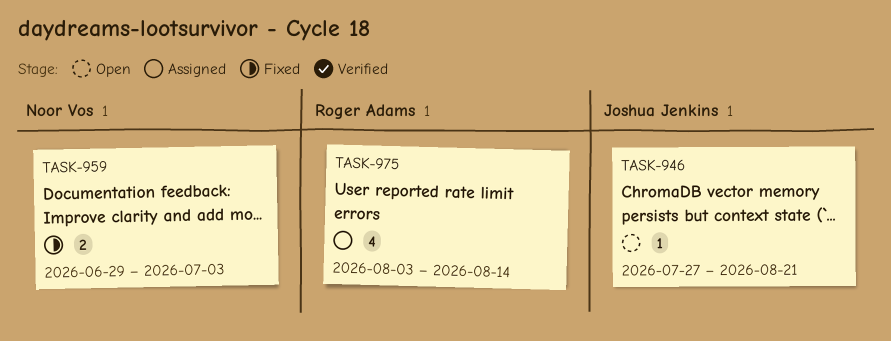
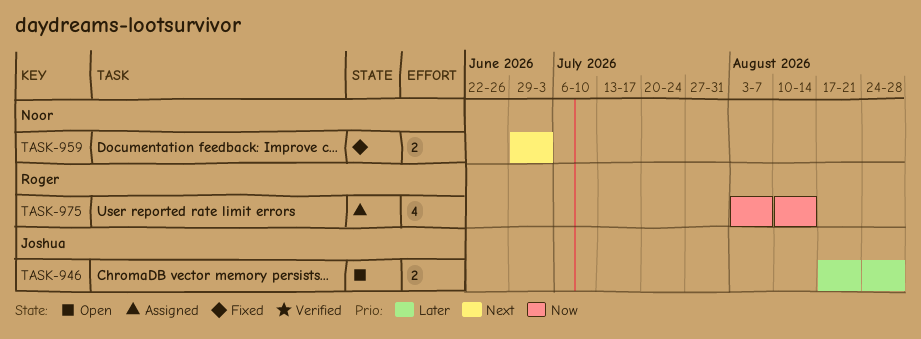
TASK-946, estimate: 1 -> 2
TASK-946, start: Jul 27 -> Aug 17
TASK-946, due: Aug 21 -> Aug 28

